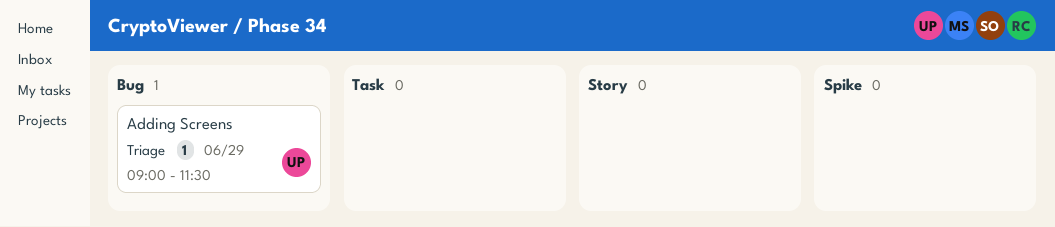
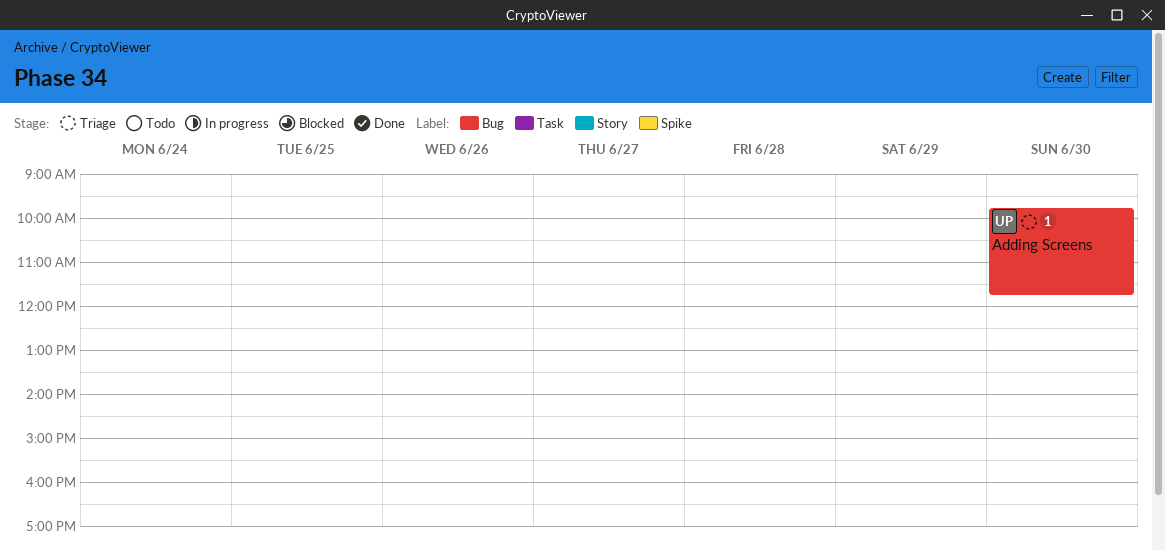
Adding Screens, day: Jun 29 -> Jun 30
Adding Screens, begins: 09:00 -> 09:45
Adding Screens, ends: 11:30 -> 11:45

